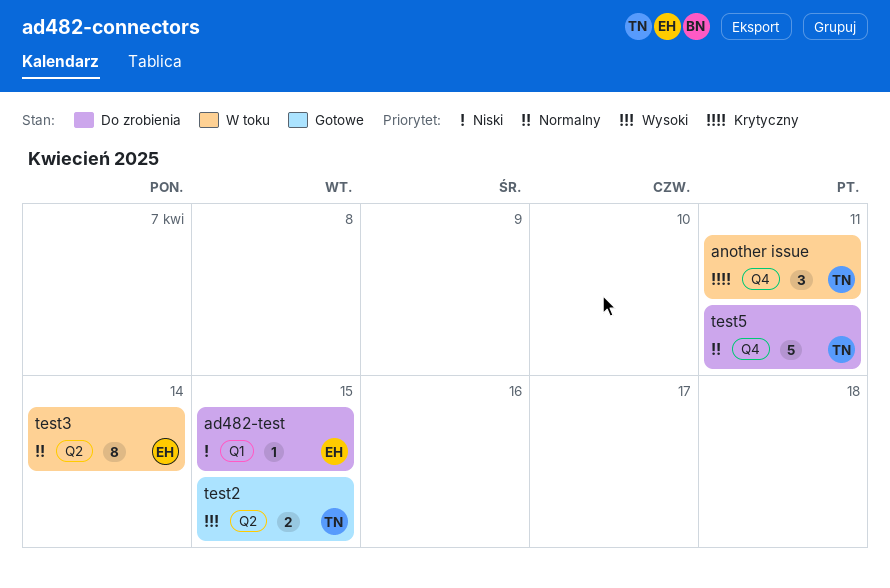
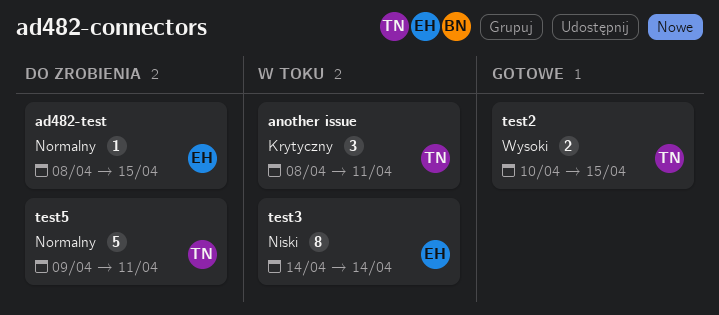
ad482-test, priority: Niski -> Normalny
test3, priority: Normalny -> Niski

